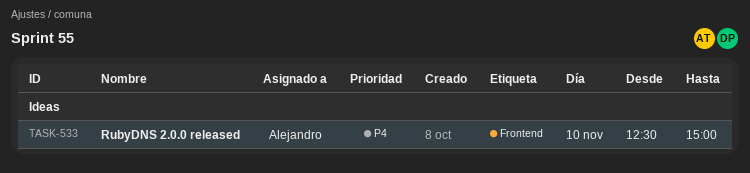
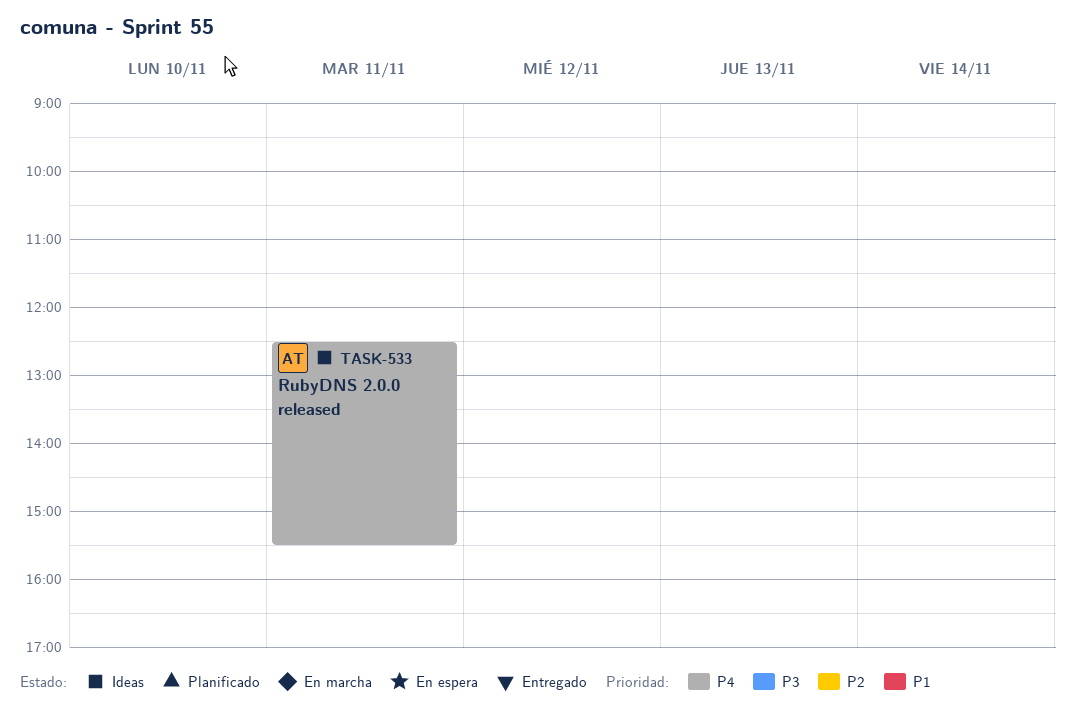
TASK-533, day: Nov 10 -> Nov 11
TASK-533, ends: 15:00 -> 15:30

